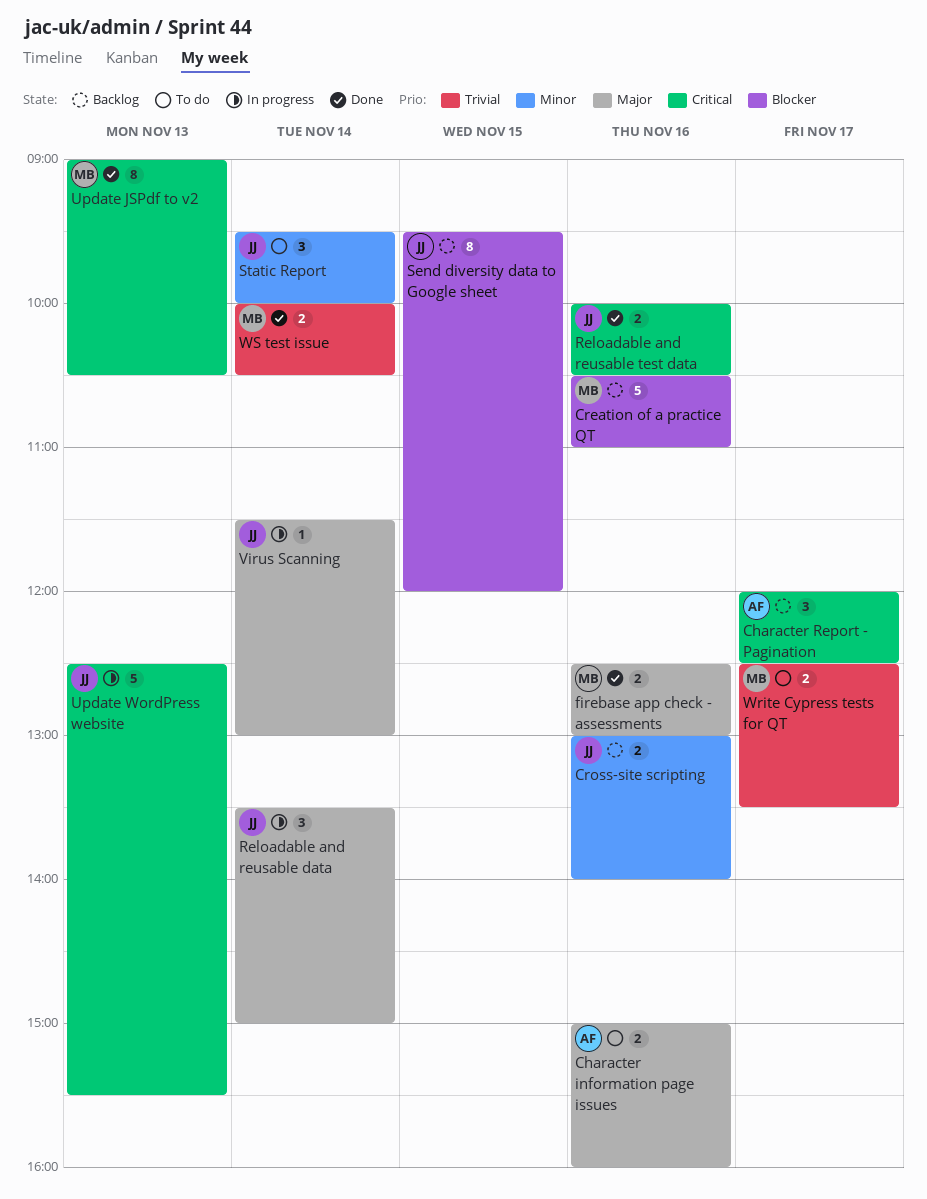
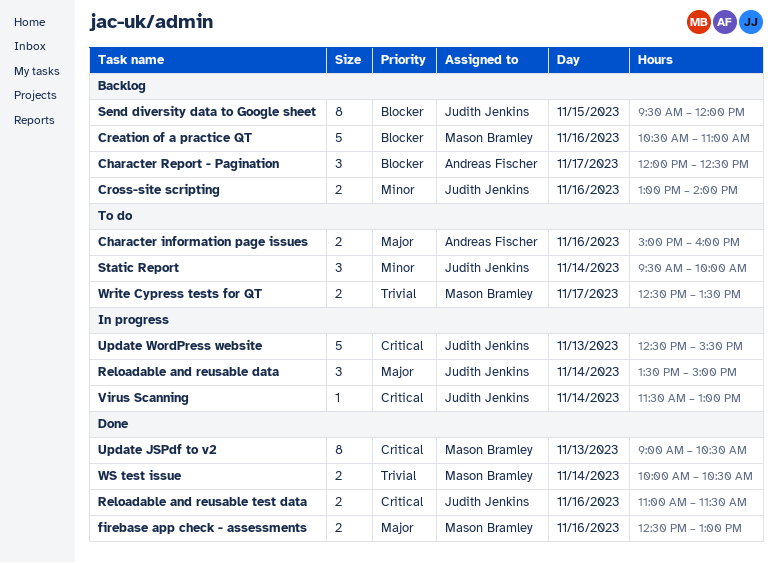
Character Report - Pagination, priority: Critical -> Blocker
Reloadable and reusable test data, begins: 10:00 -> 11:00
Reloadable and reusable test data, ends: 10:30 -> 11:30
Virus Scanning, priority: Major -> Critical

